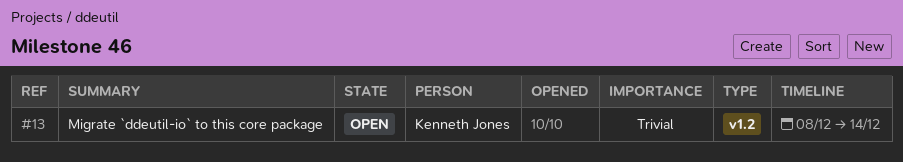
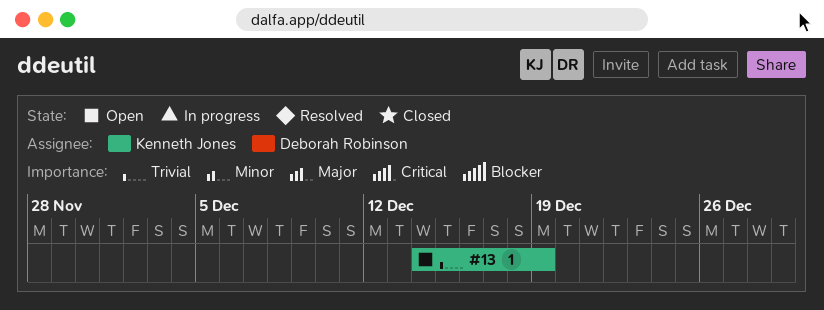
#13, start: Dec 8 -> Dec 14
#13, due: Dec 14 -> Dec 19

